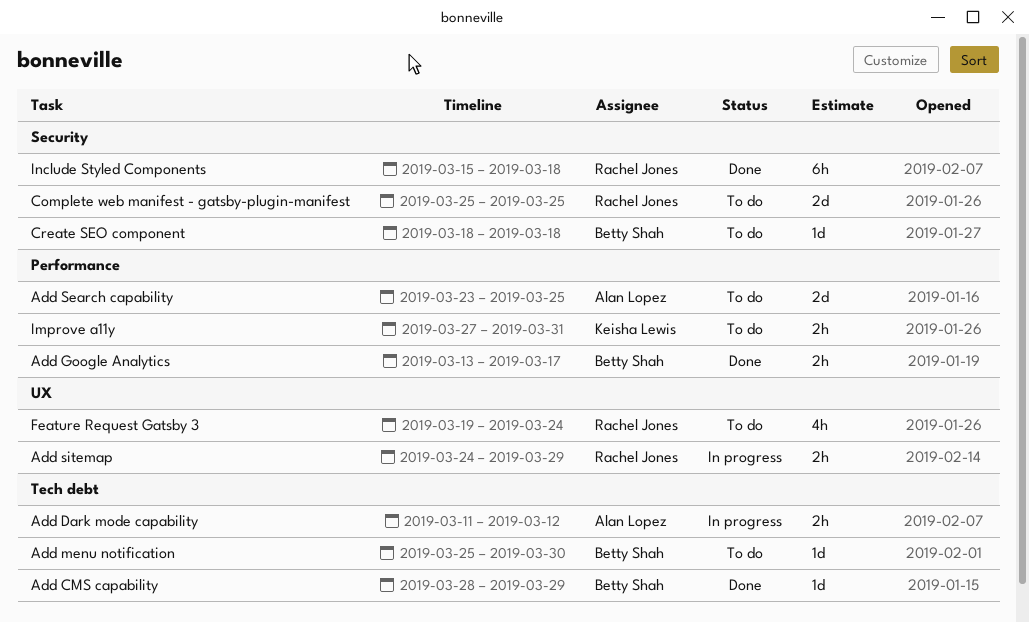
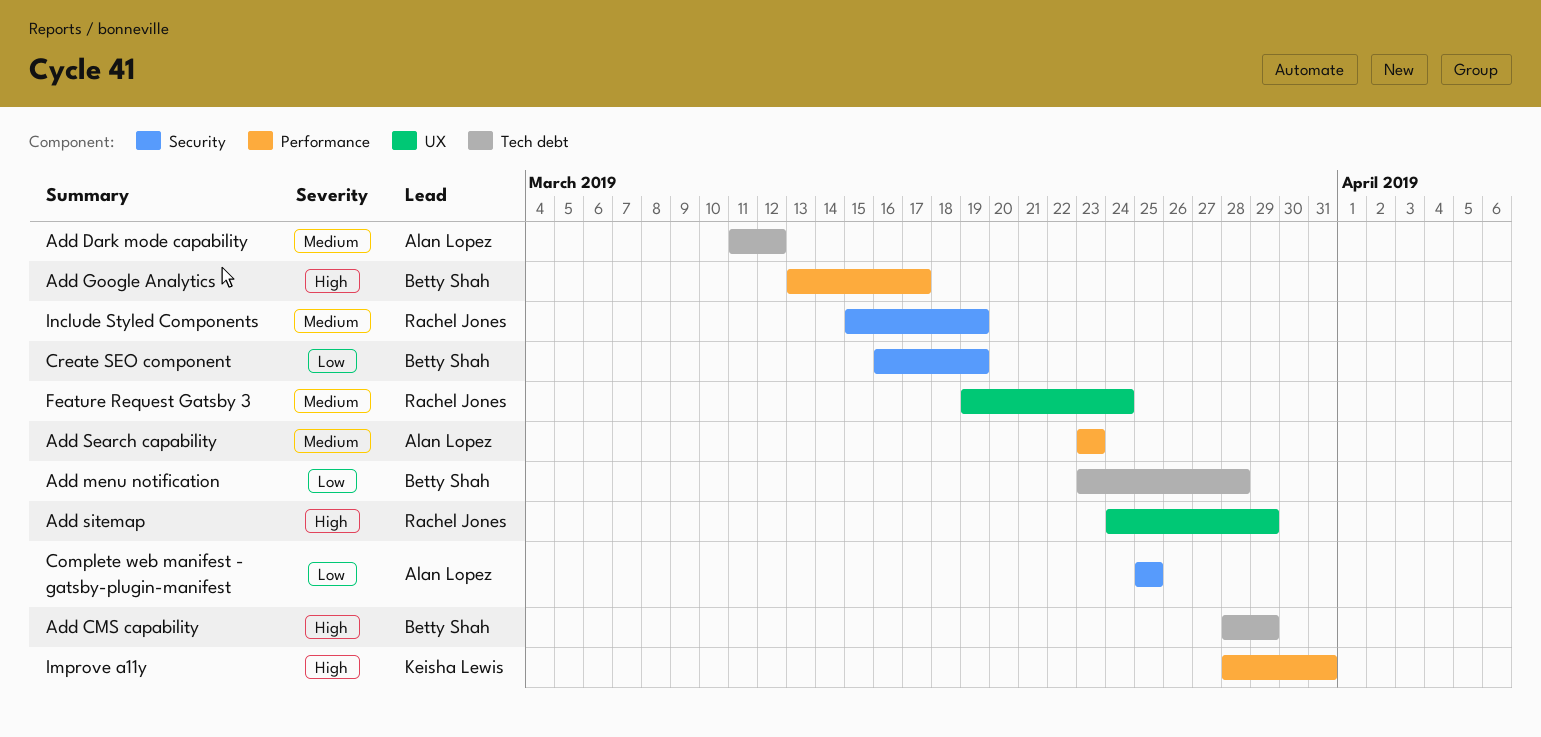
Add menu notification, start: Mar 25 -> Mar 23
Add menu notification, due: Mar 30 -> Mar 28
Add Search capability, due: Mar 25 -> Mar 23
Complete web manifest - gatsby-plugin-manifest, owner: Rachel Jones -> Alan Lopez
Create SEO component, start: Mar 18 -> Mar 16
Create SEO component, due: Mar 18 -> Mar 19
Improve a11y, start: Mar 27 -> Mar 28
Include Styled Components, due: Mar 18 -> Mar 19

